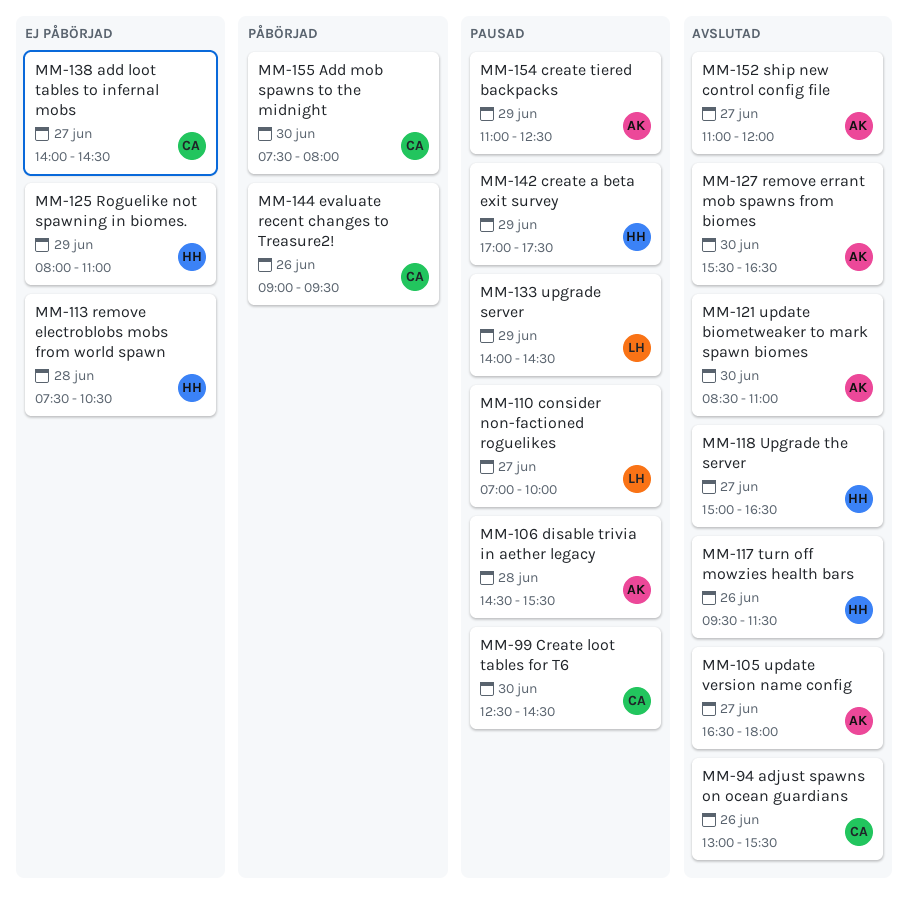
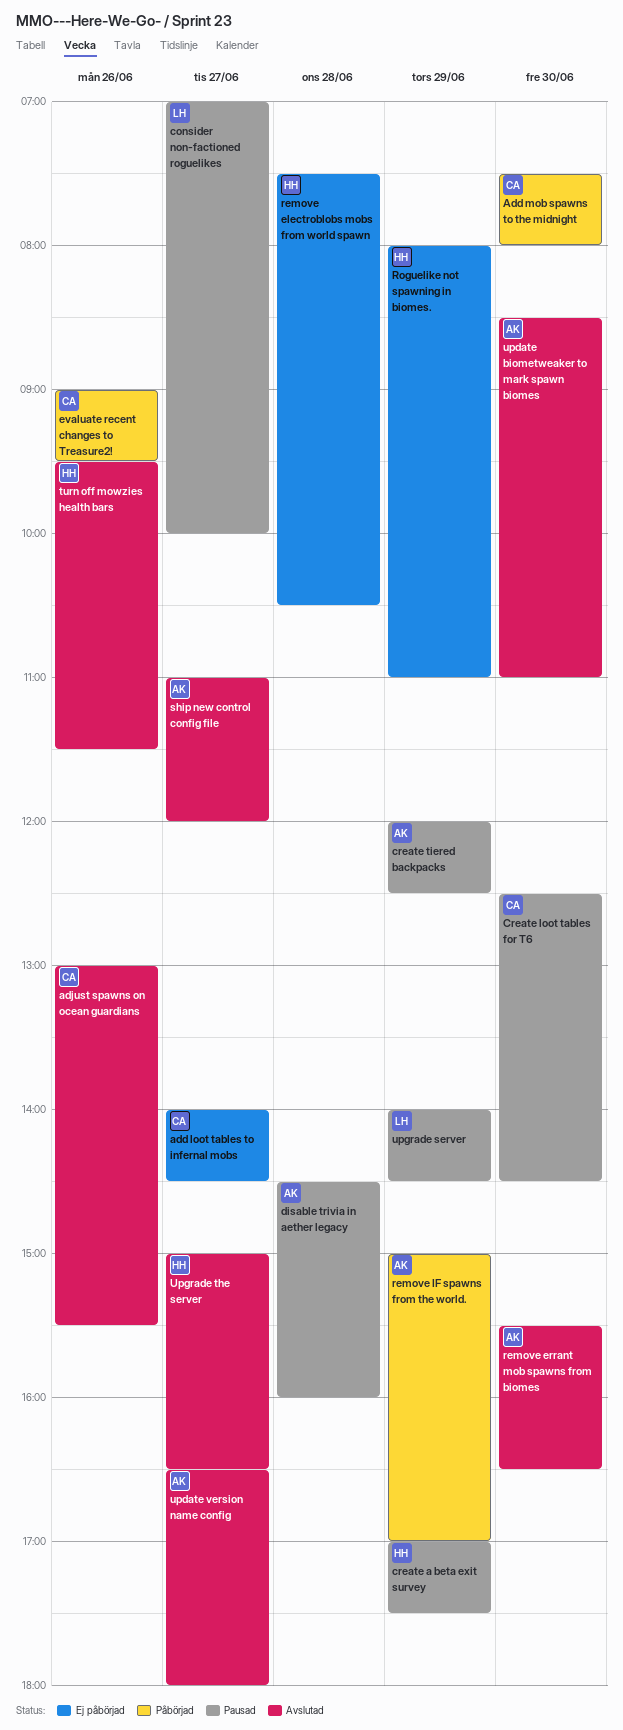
create tiered backpacks, begins: 11:00 -> 12:00
disable trivia in aether legacy, ends: 15:30 -> 16:00
remove IF spawns from the world.: none -> present

